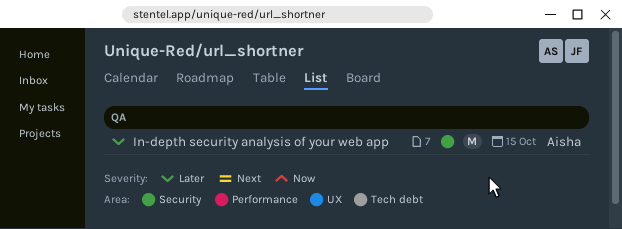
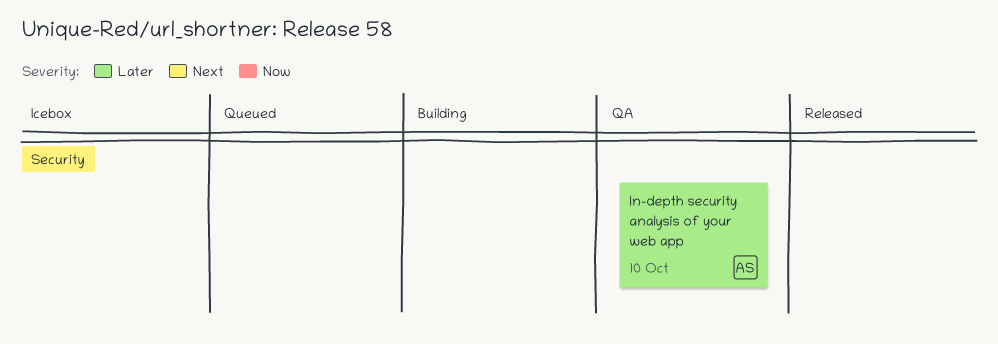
In-depth security analysis of your web app, due: Oct 15 -> Oct 10

